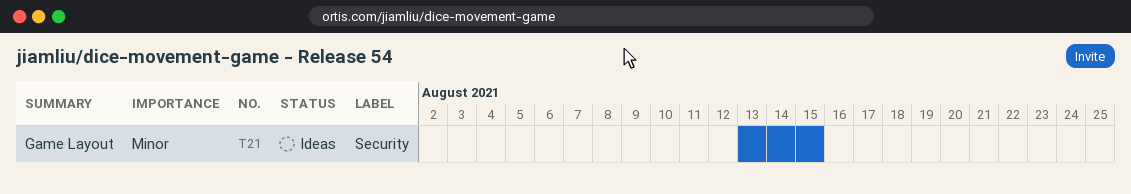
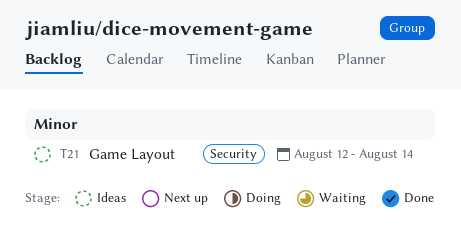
T21, start: Aug 13 -> Aug 12
T21, due: Aug 15 -> Aug 14

